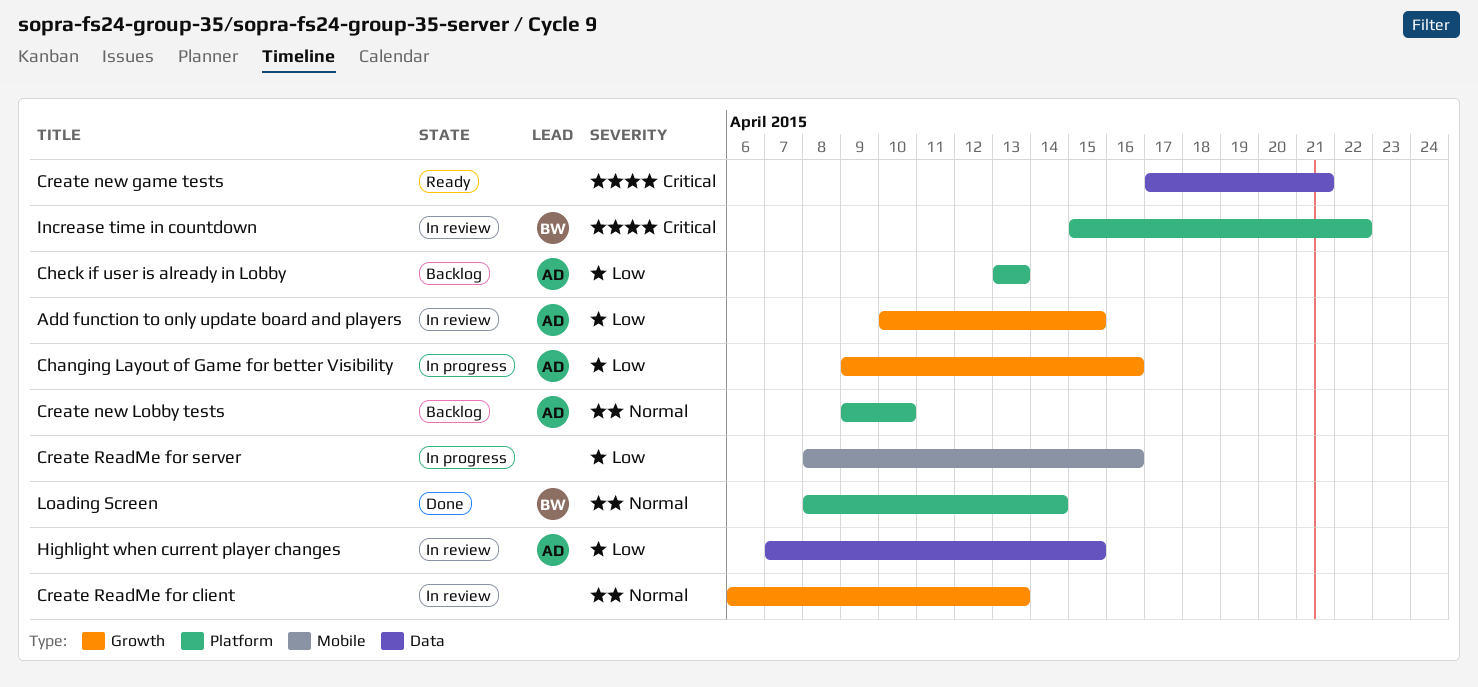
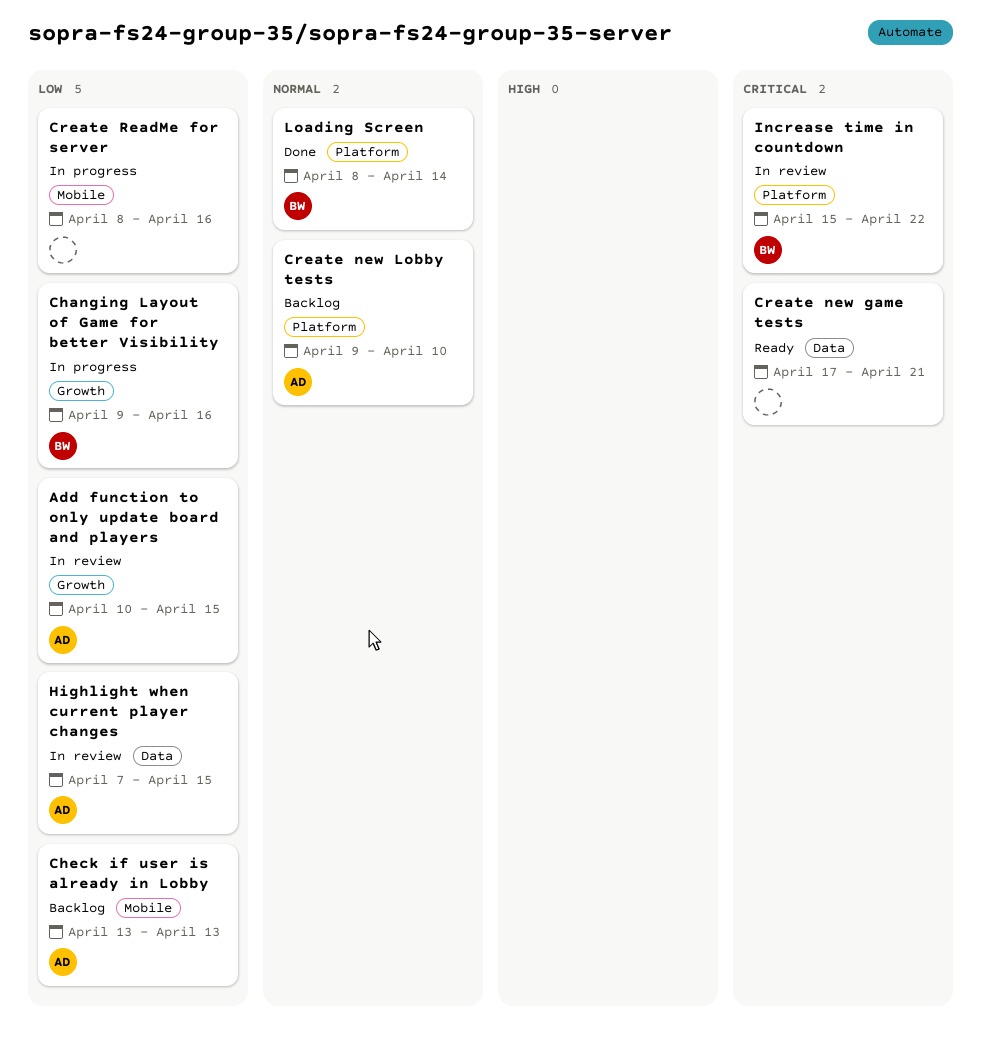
Changing Layout of Game for better Visibility, owner: AD -> BW
Check if user is already in Lobby, label: Platform -> Mobile
Create ReadMe for client: present -> none

